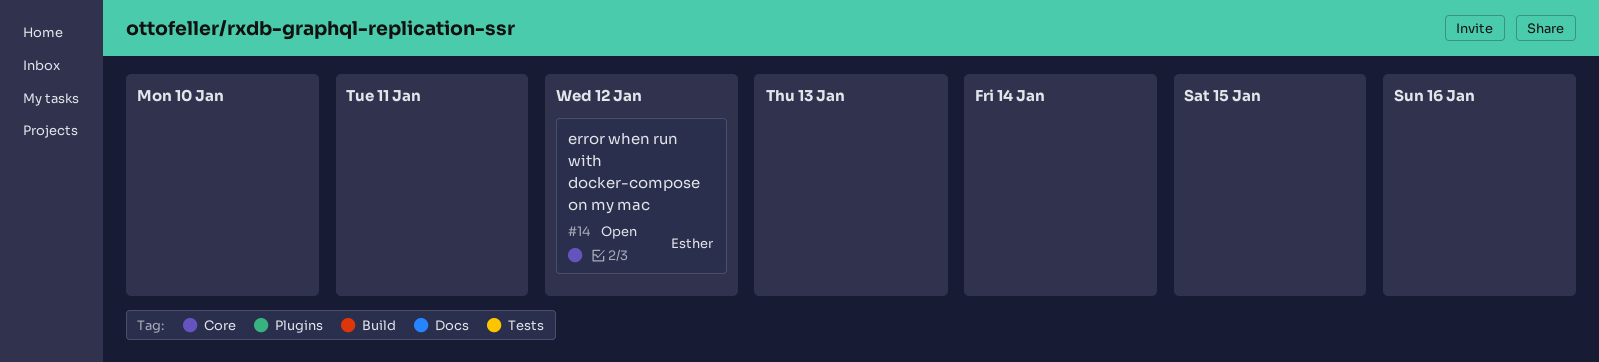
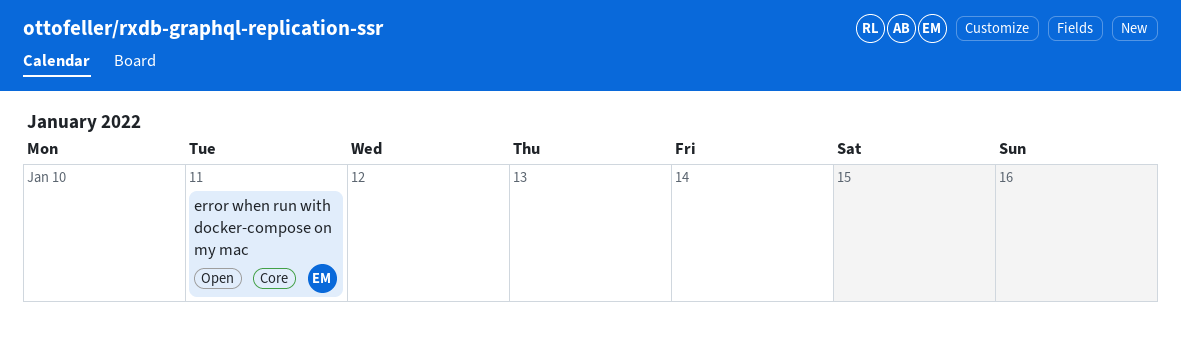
error when run with docker-compose on my mac, due: Jan 12 -> Jan 11

